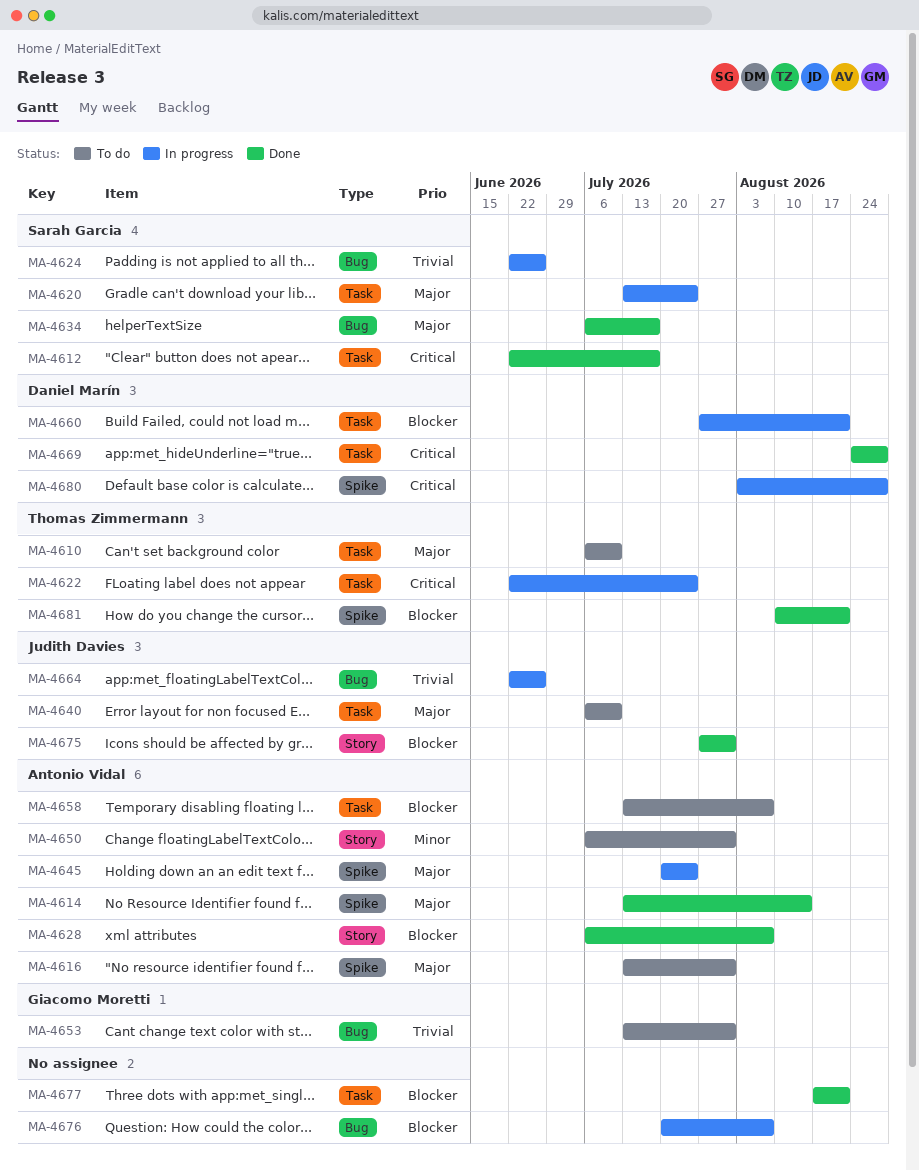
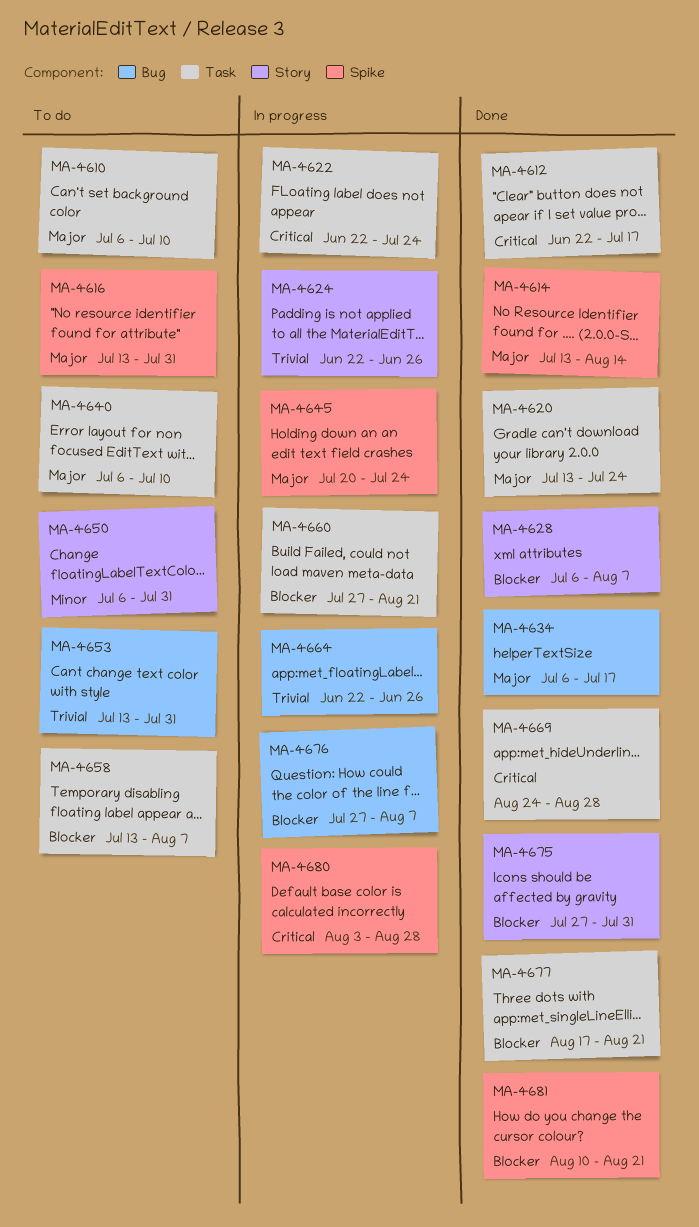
MA-4620, status: In progress -> Done
MA-4624, label: Bug -> Story
MA-4676, start: Jul 20 -> Jul 27

